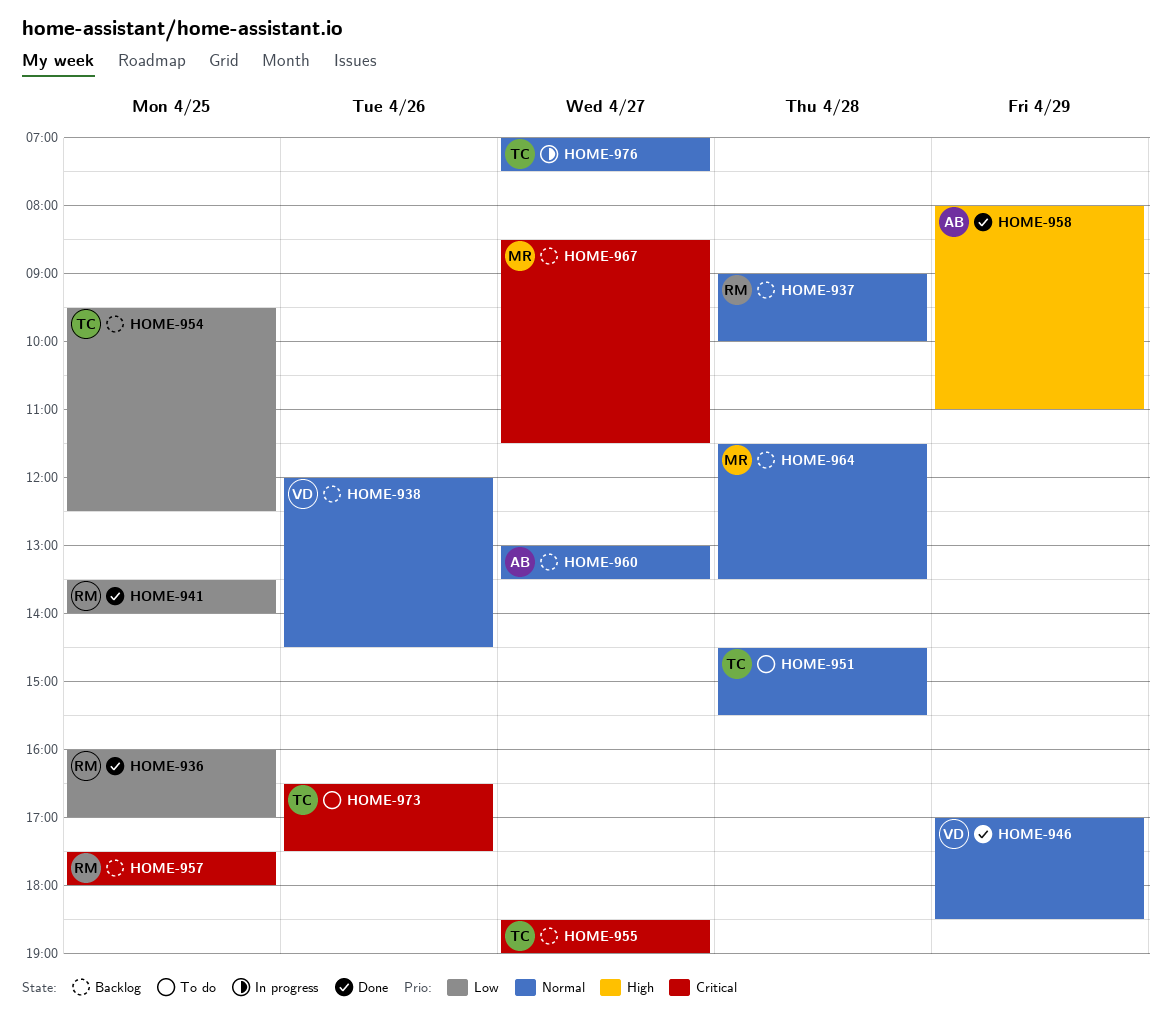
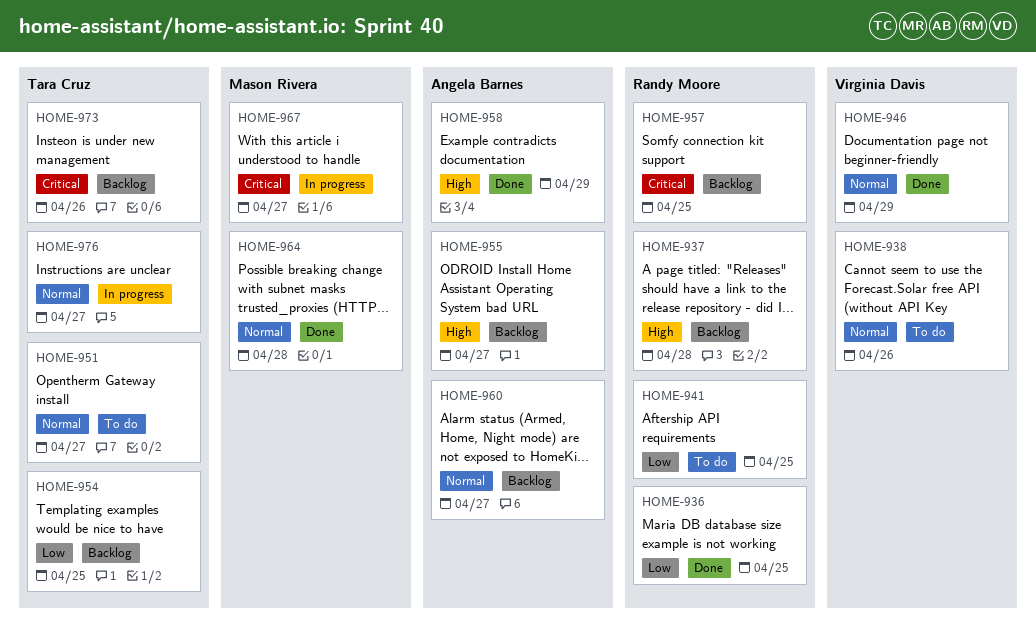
HOME-937, priority: Normal -> High
HOME-938, status: Backlog -> To do
HOME-941, status: Done -> To do
HOME-951, day: Apr 28 -> Apr 27
HOME-955, owner: Tara Cruz -> Angela Barnes
HOME-955, priority: Critical -> High
HOME-964, status: Backlog -> Done
HOME-967, status: Backlog -> In progress
HOME-973, status: To do -> Backlog

